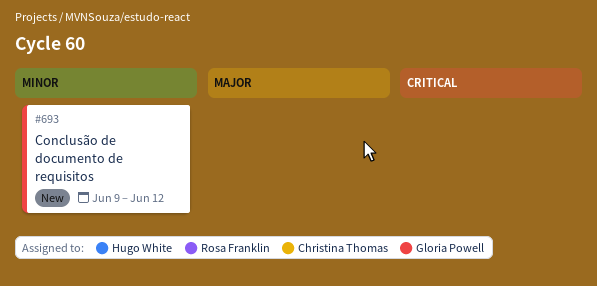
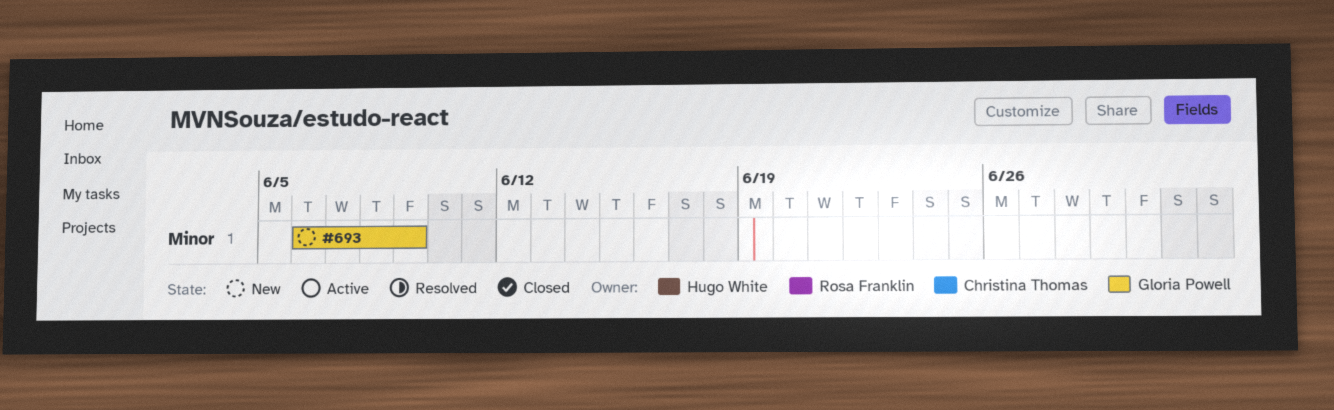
#693, start: Jun 9 -> Jun 6
#693, due: Jun 12 -> Jun 9

